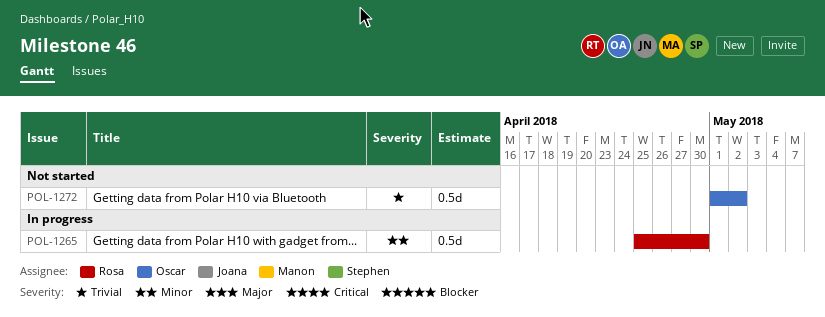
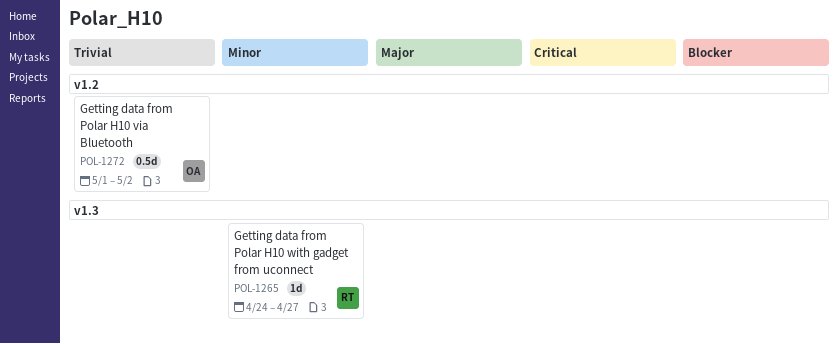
POL-1265, estimate: 0.5d -> 1d
POL-1265, start: Apr 25 -> Apr 24
POL-1265, due: Apr 30 -> Apr 27

